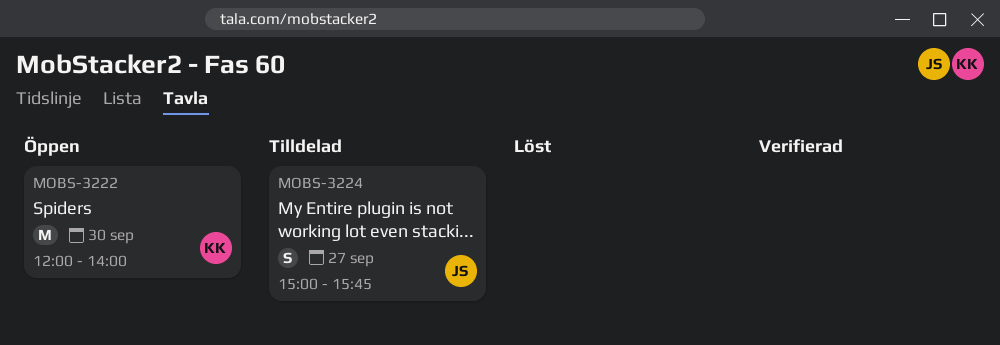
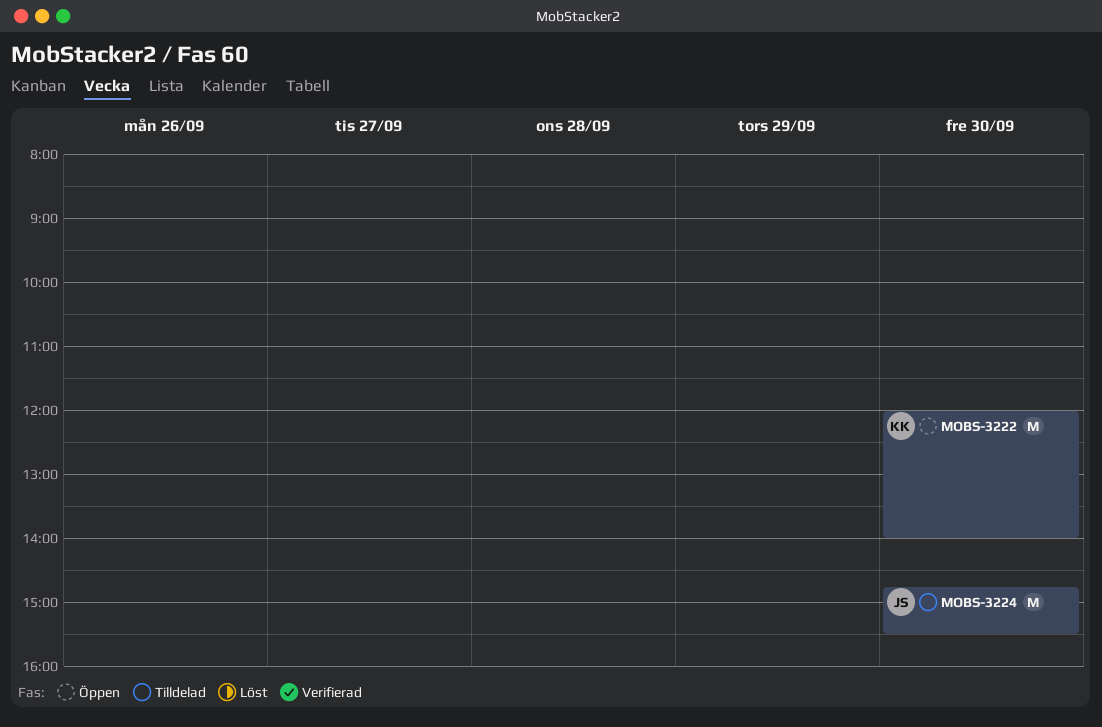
MOBS-3224, estimate: S -> M
MOBS-3224, day: Sep 27 -> Sep 30
MOBS-3224, begins: 15:00 -> 14:45
MOBS-3224, ends: 15:45 -> 15:30

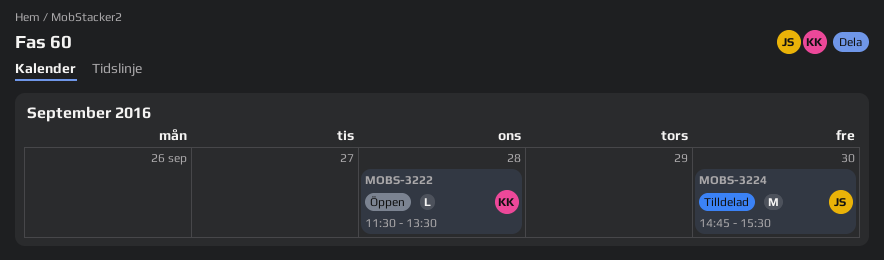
MOBS-3222, estimate: M -> L
MOBS-3222, day: Sep 30 -> Sep 28
MOBS-3222, begins: 12:00 -> 11:30
MOBS-3222, ends: 14:00 -> 13:30

